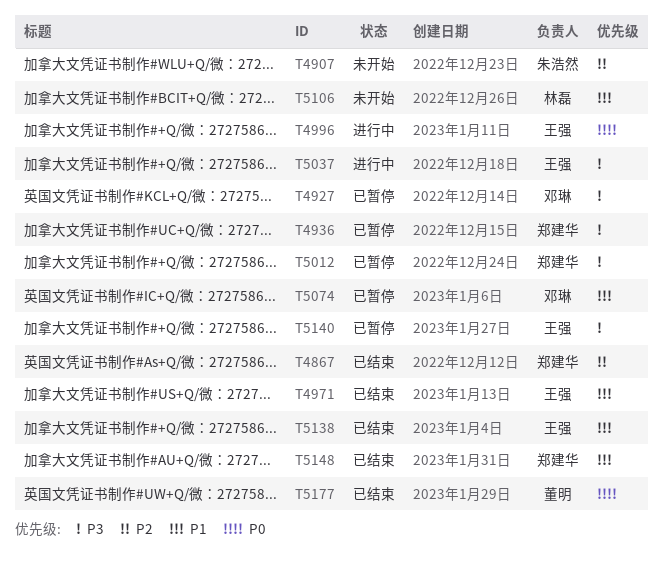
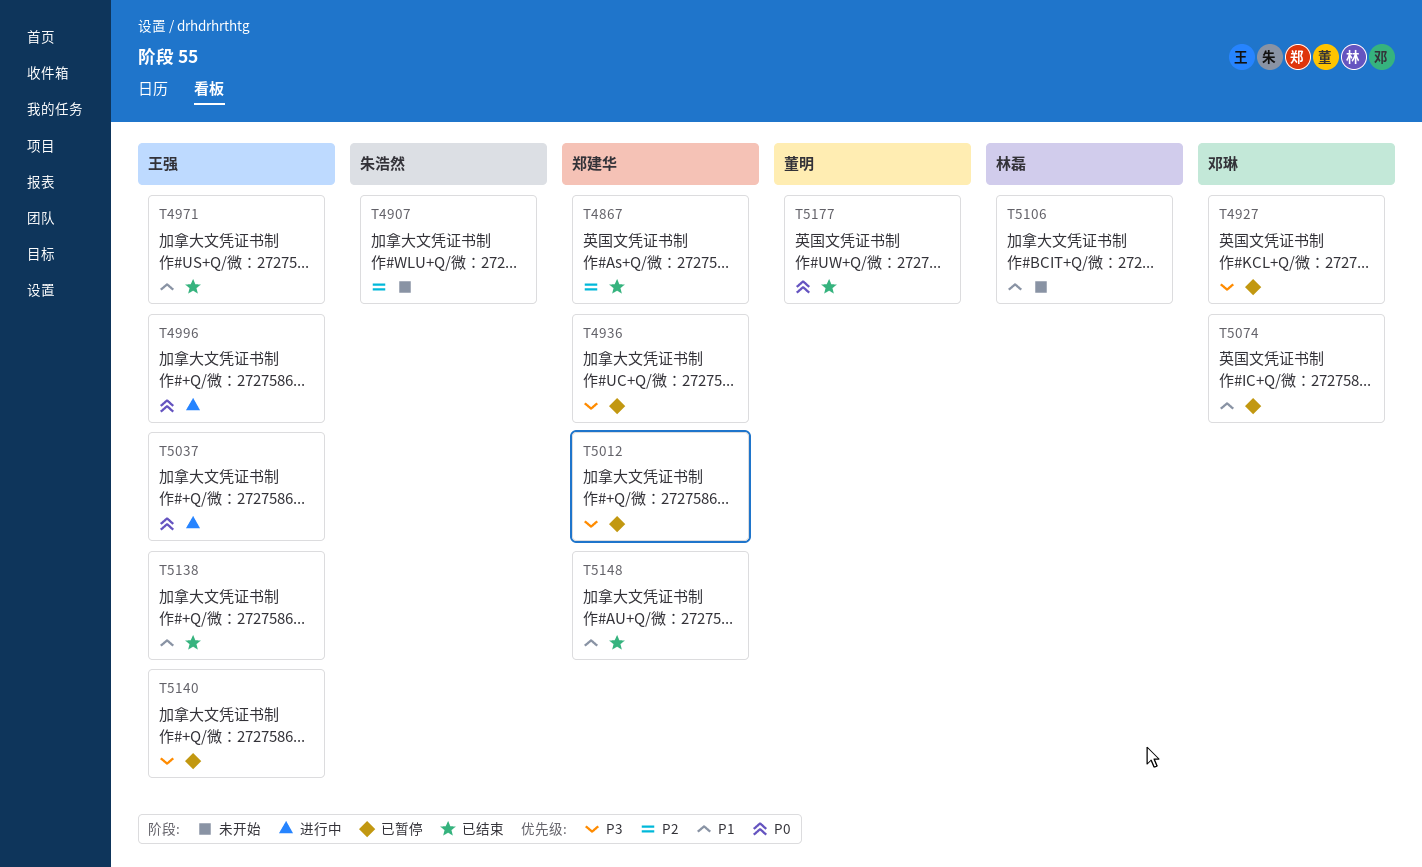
T5037, priority: P3 -> P0

